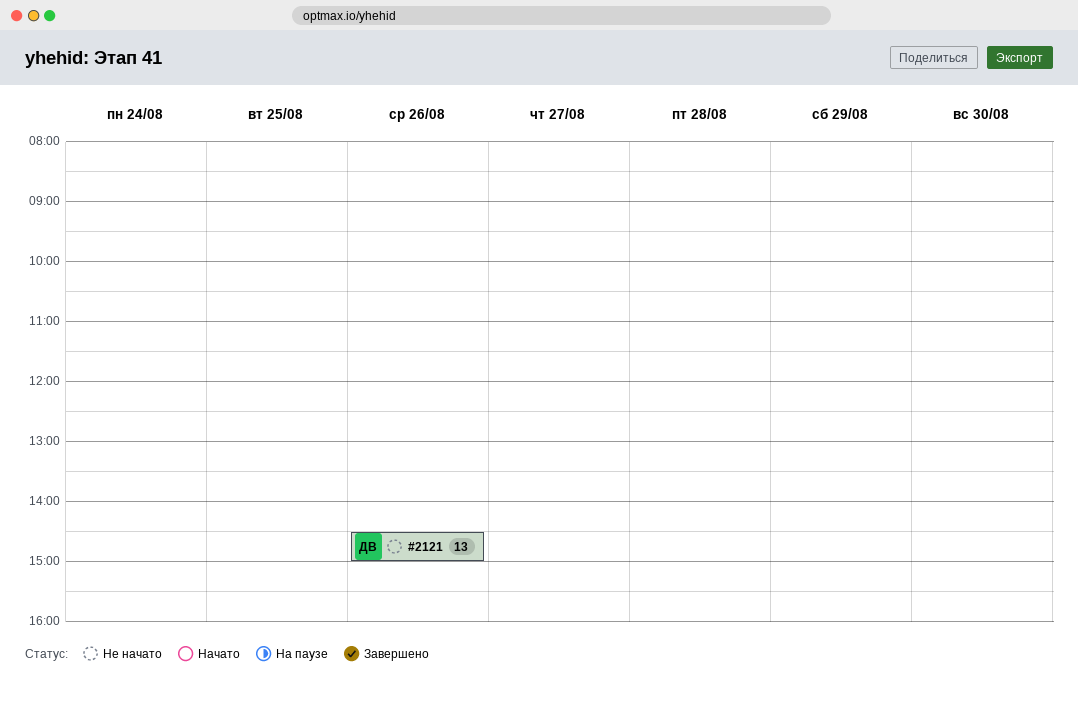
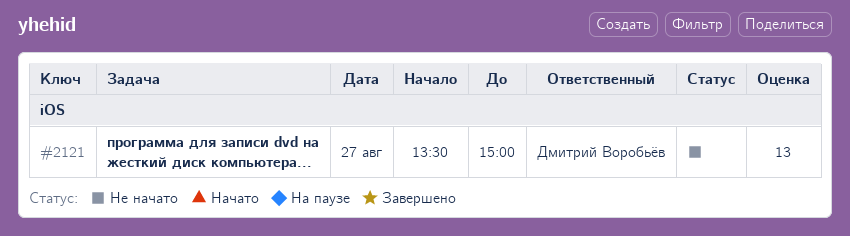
#2121, day: Aug 26 -> Aug 27
#2121, begins: 14:30 -> 13:30

